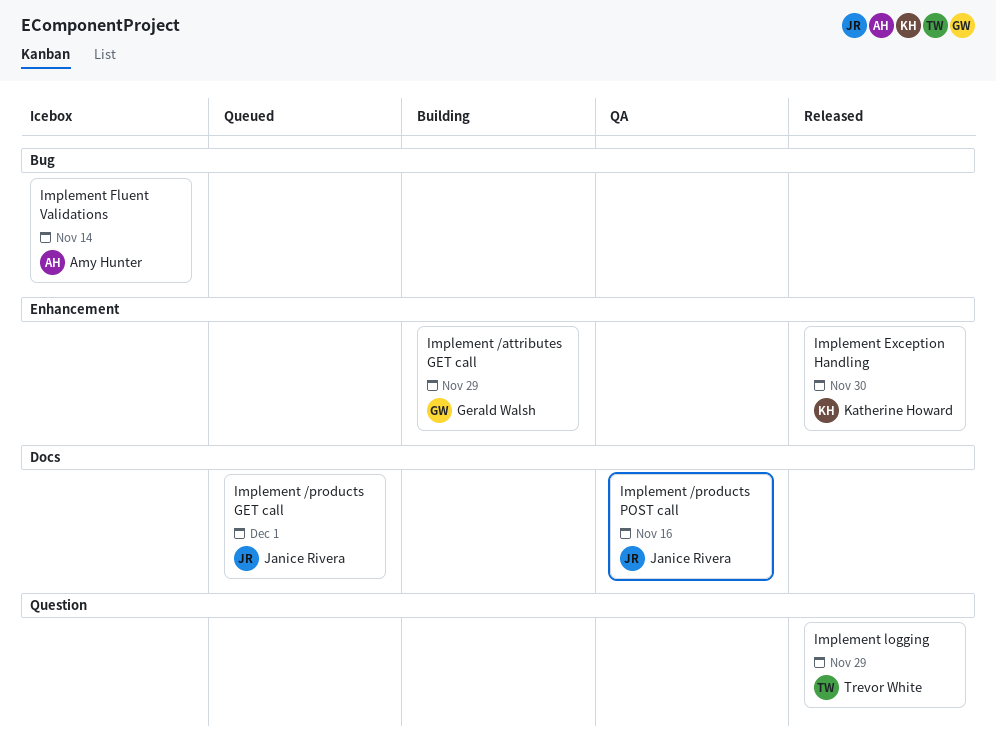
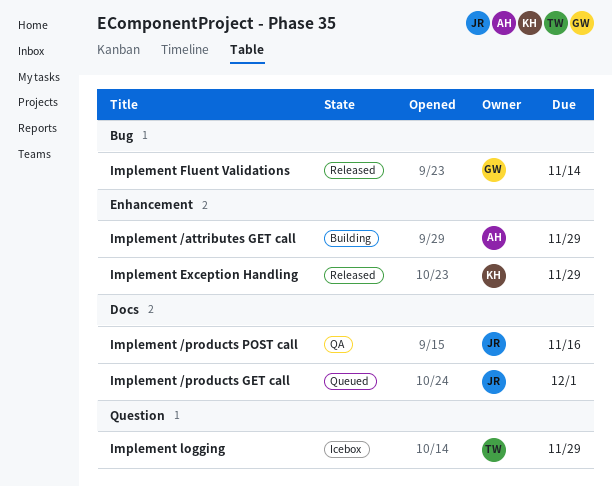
Implement /attributes GET call, owner: Gerald Walsh -> Amy Hunter
Implement Exception Handling, due: Nov 30 -> Nov 29
Implement Fluent Validations, status: Icebox -> Released
Implement Fluent Validations, owner: Amy Hunter -> Gerald Walsh
Implement logging, status: Released -> Icebox

